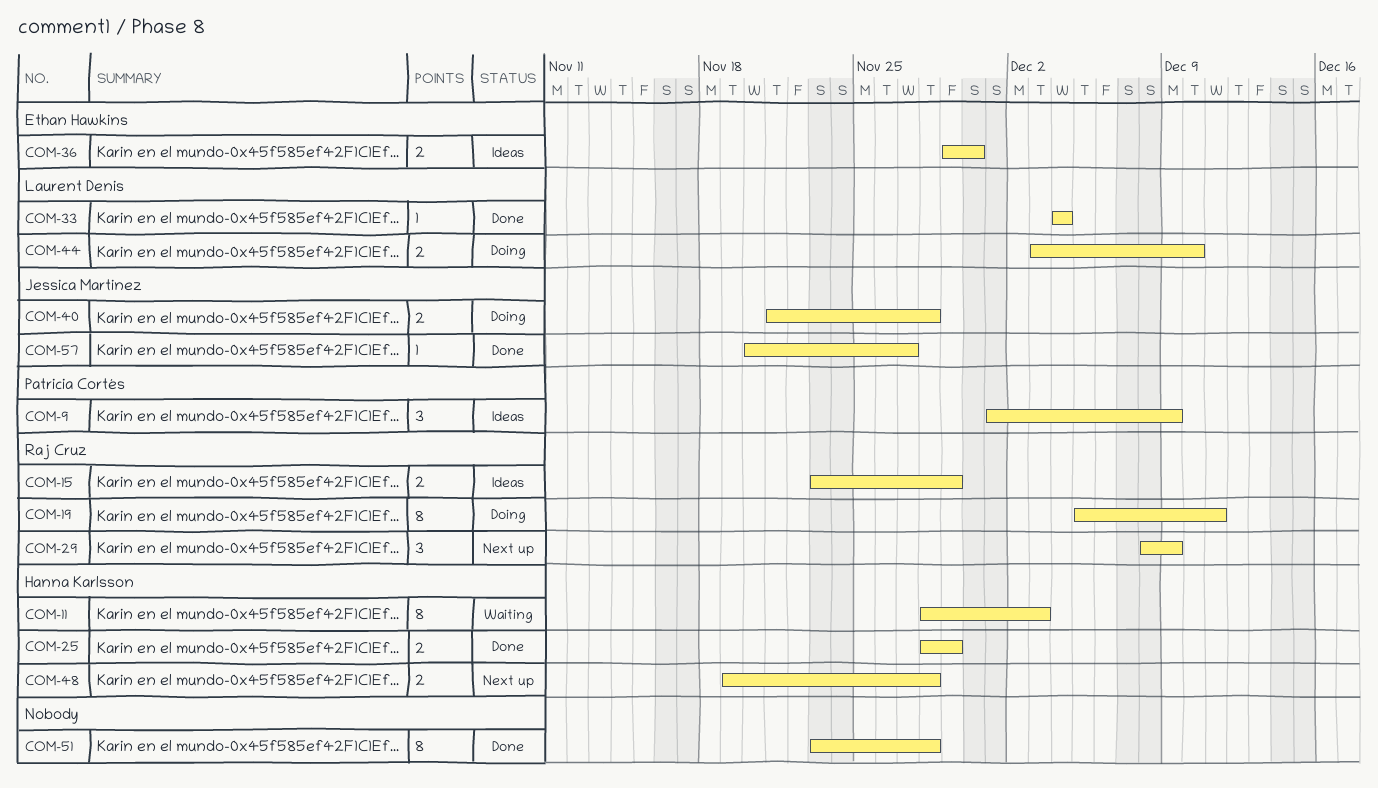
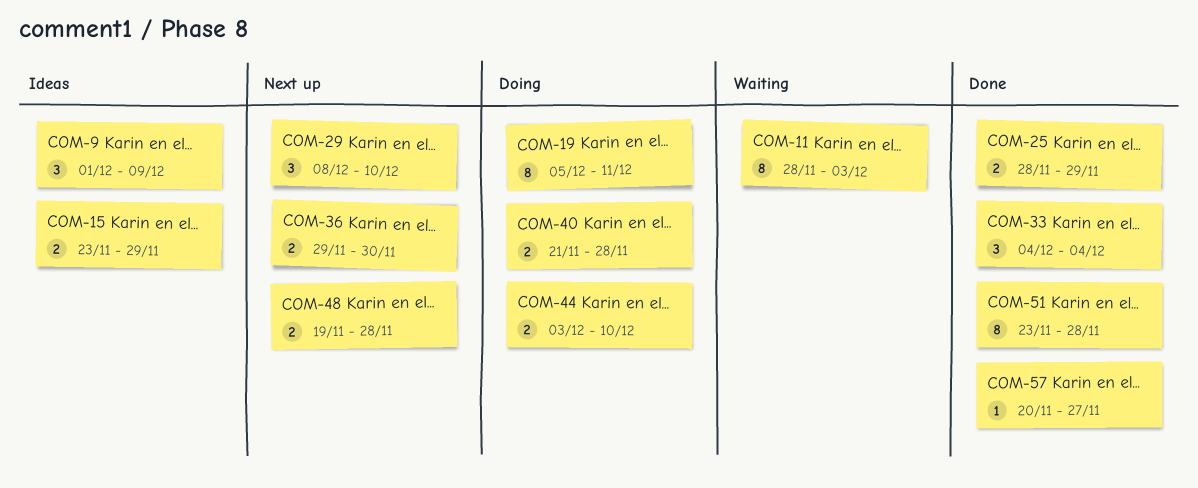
COM-29, due: Dec 9 -> Dec 10
COM-33, estimate: 1 -> 3
COM-36, status: Ideas -> Next up

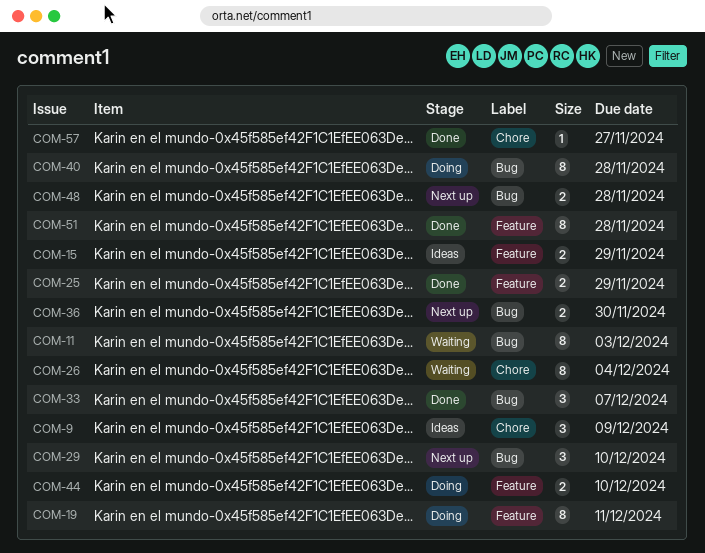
COM-26: none -> present
COM-33, due: Dec 4 -> Dec 7
COM-40, estimate: 2 -> 8

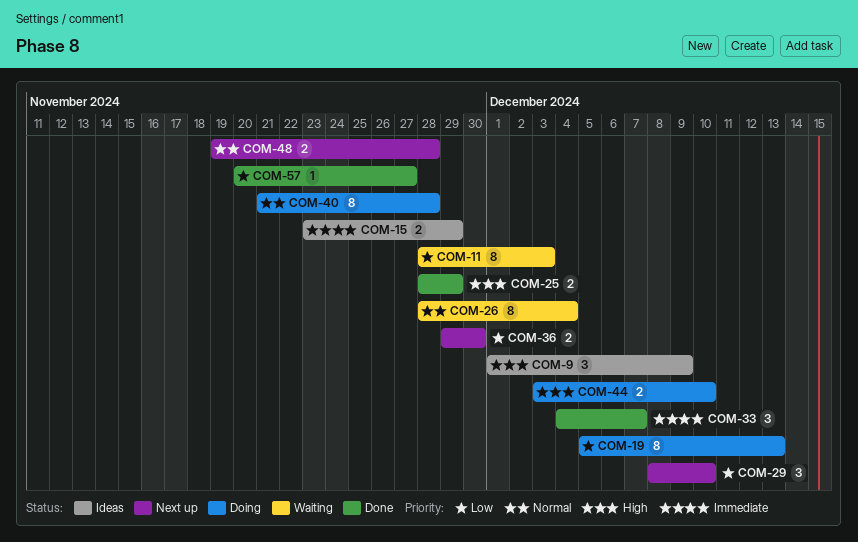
COM-19, due: Dec 11 -> Dec 13
COM-51: present -> none

